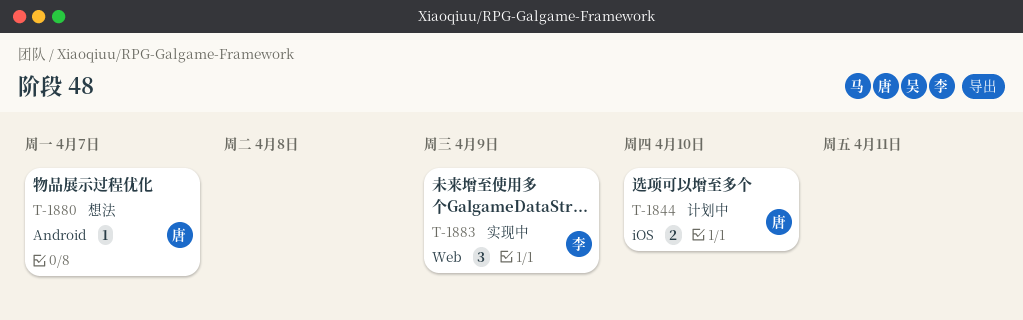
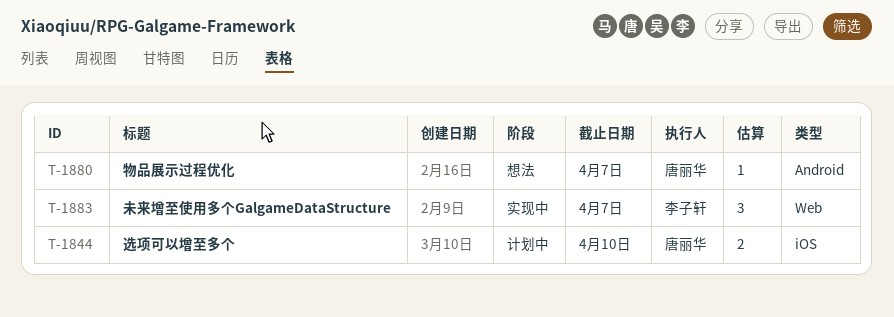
T-1883, due: Apr 9 -> Apr 7

